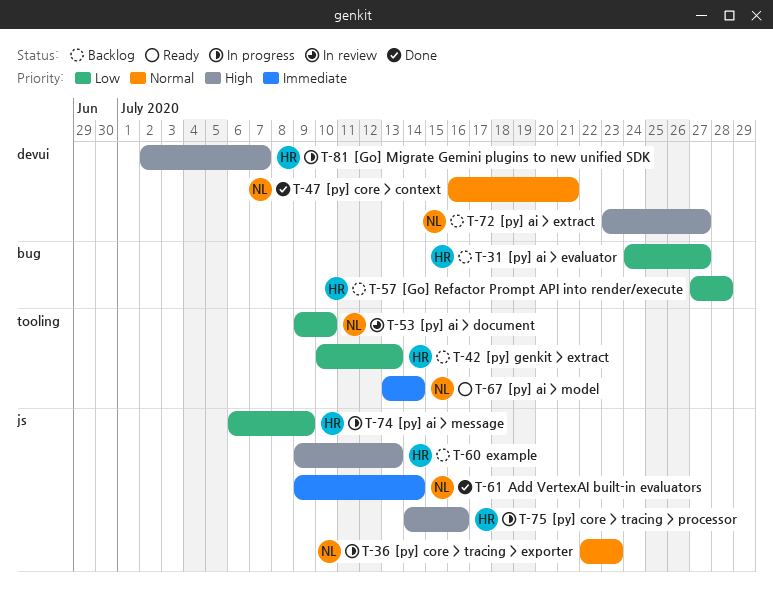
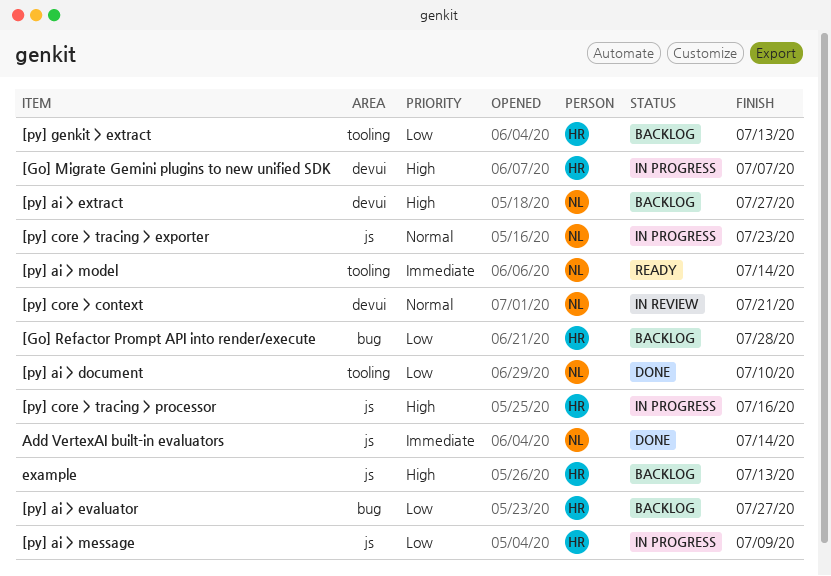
[py] ai > document, status: In review -> Done
[py] core > context, status: Done -> In review

